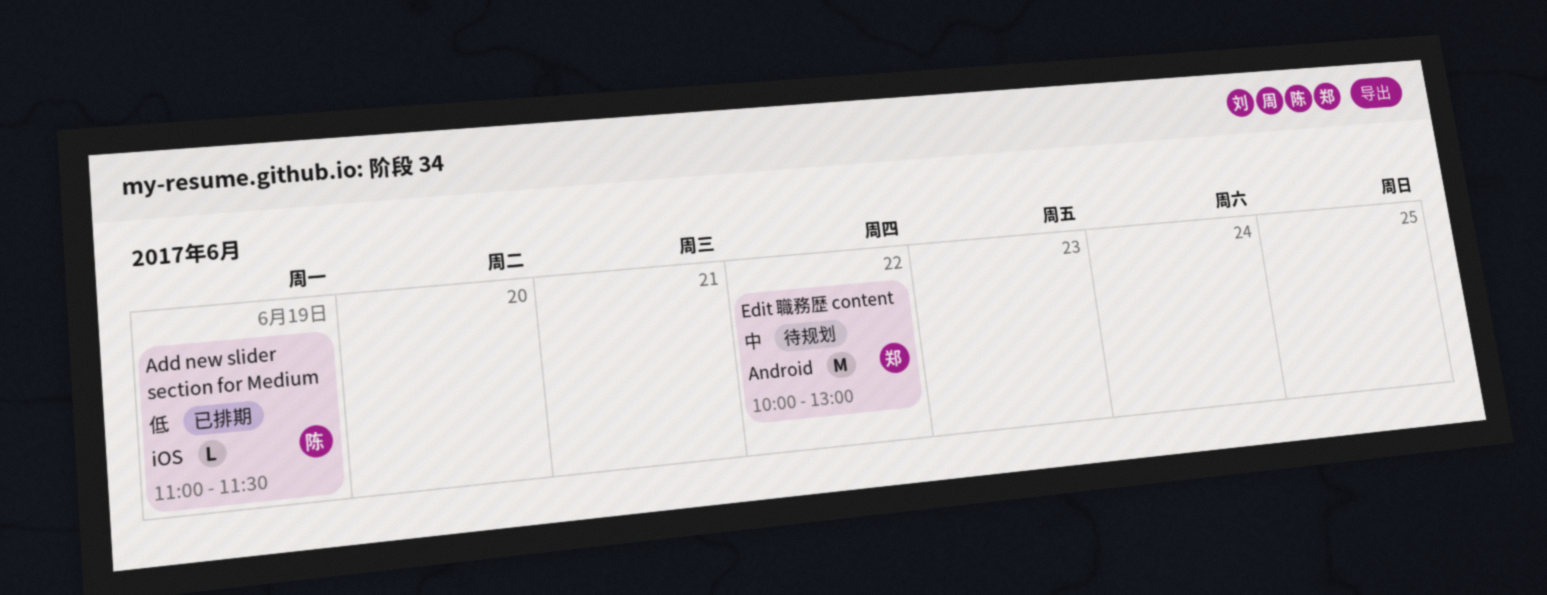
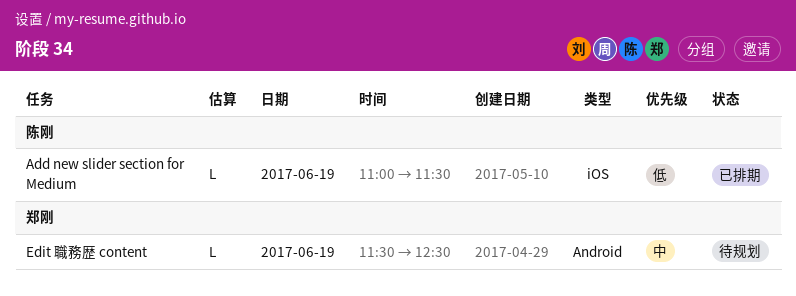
Edit 職務歴 content, estimate: M -> L
Edit 職務歴 content, day: Jun 22 -> Jun 19
Edit 職務歴 content, begins: 10:00 -> 11:30
Edit 職務歴 content, ends: 13:00 -> 12:30

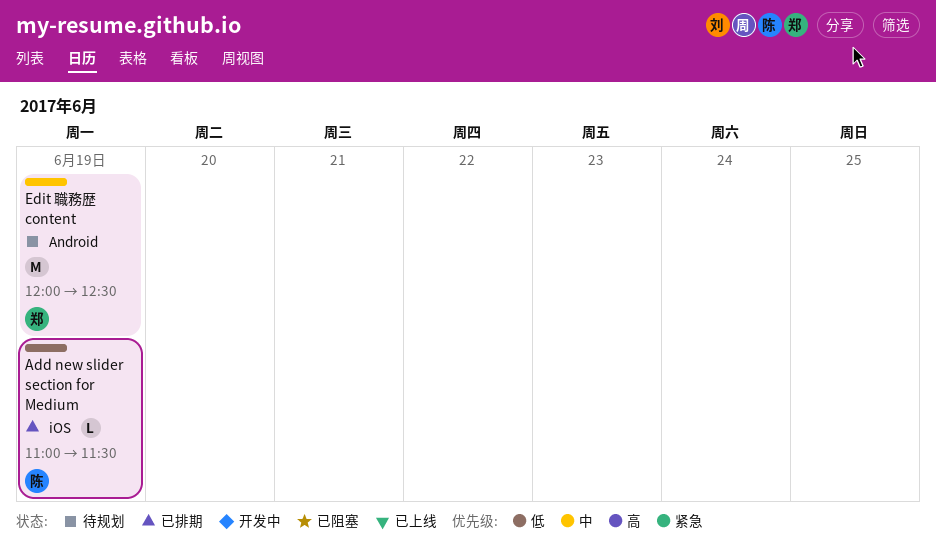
Edit 職務歴 content, estimate: L -> M
Edit 職務歴 content, begins: 11:30 -> 12:00

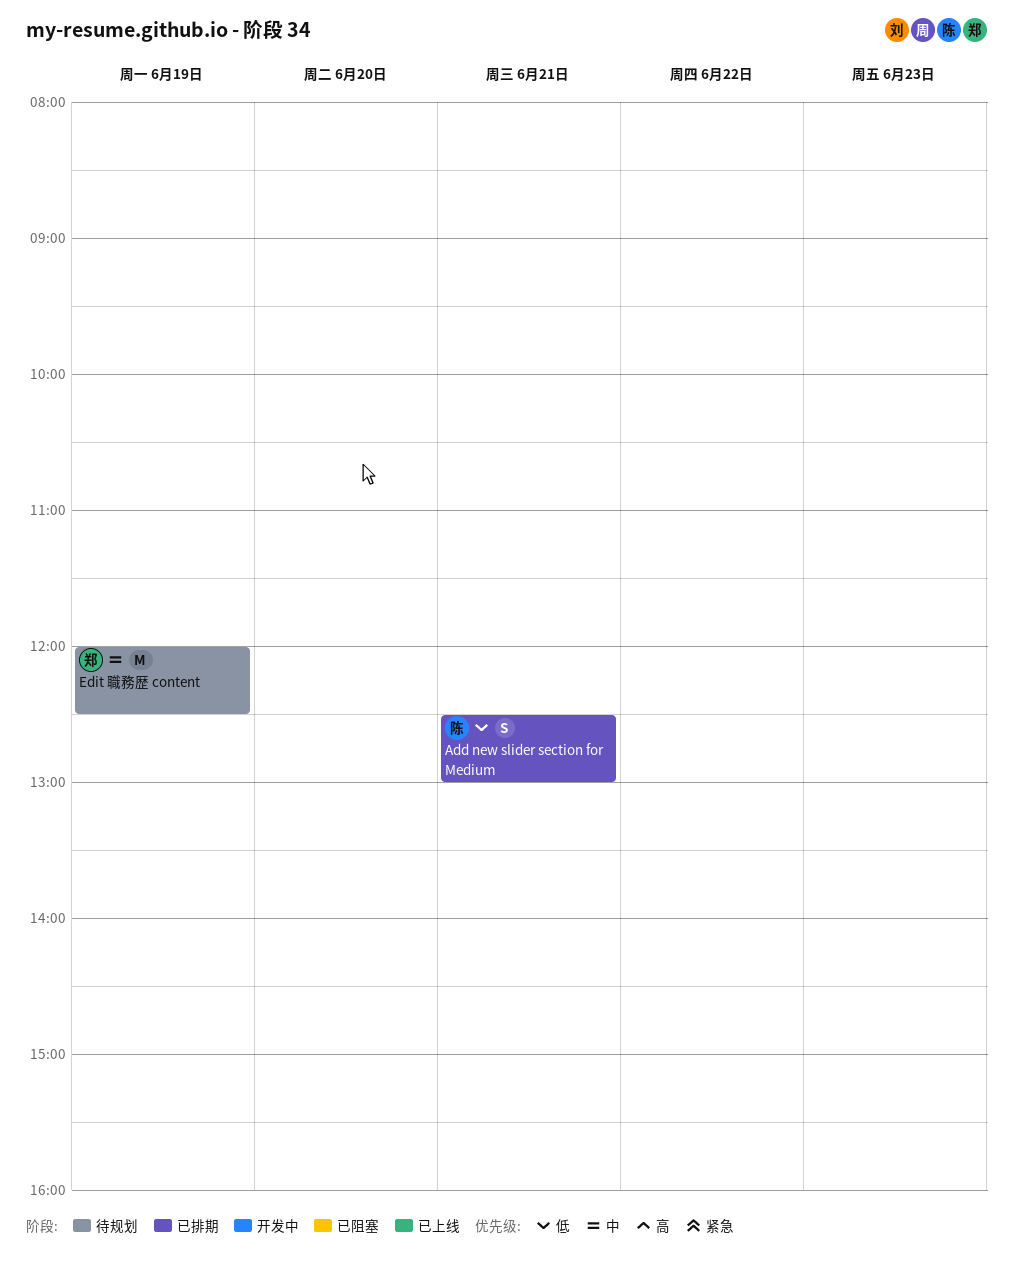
Add new slider section for Medium, estimate: L -> S
Add new slider section for Medium, day: Jun 19 -> Jun 21
Add new slider section for Medium, begins: 11:00 -> 12:30
Add new slider section for Medium, ends: 11:30 -> 13:00

